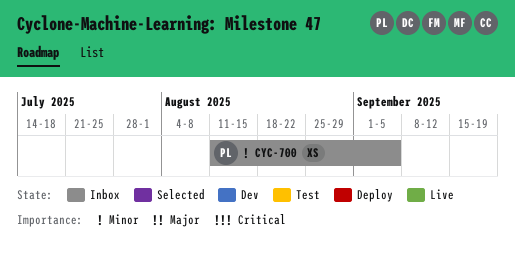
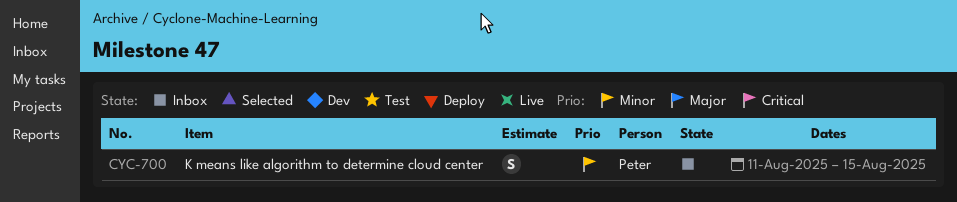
CYC-700, estimate: XS -> S
CYC-700, due: Sep 5 -> Aug 15

